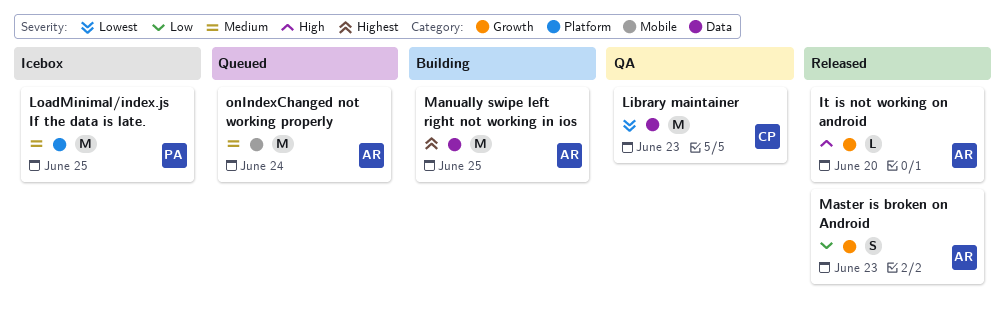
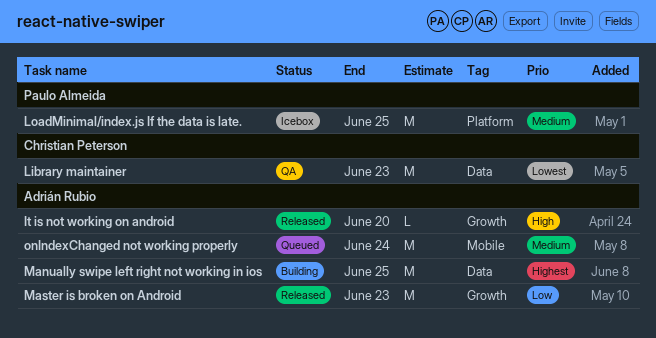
Master is broken on Android, estimate: S -> M

